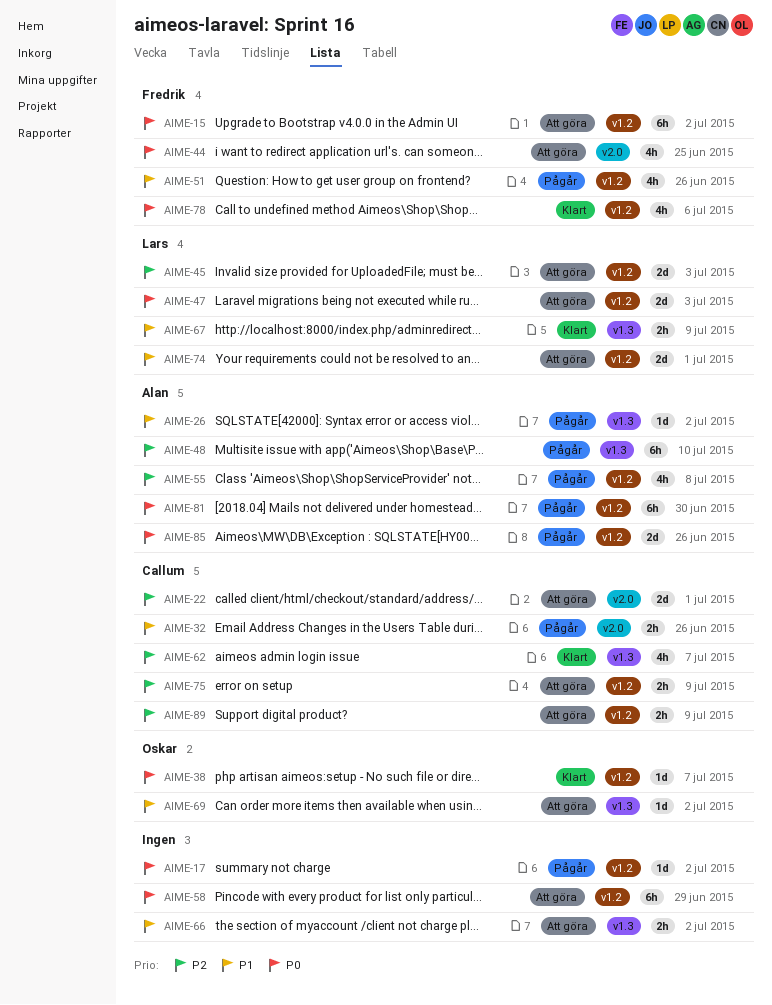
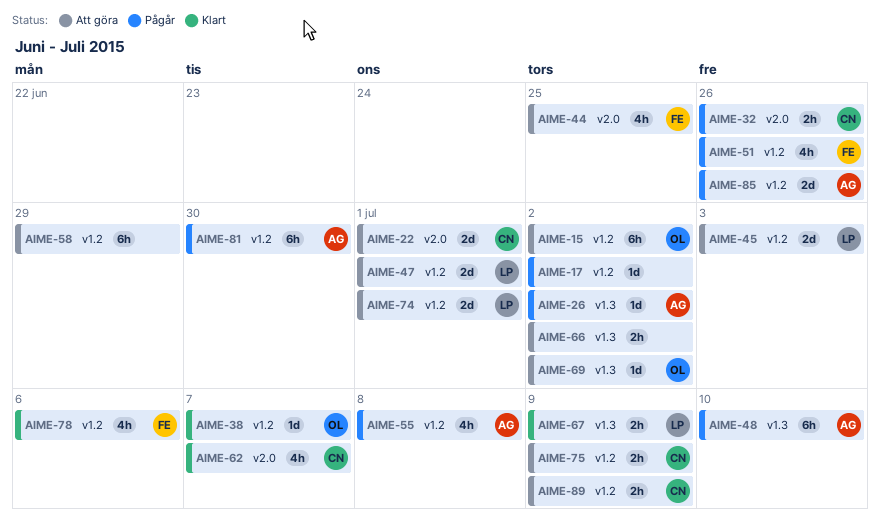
AIME-15, owner: Fredrik -> Oskar
AIME-47, due: Jul 3 -> Jul 1
AIME-62, label: v1.3 -> v2.0

